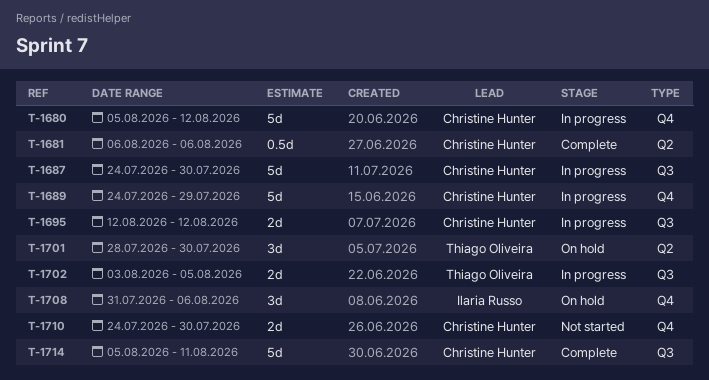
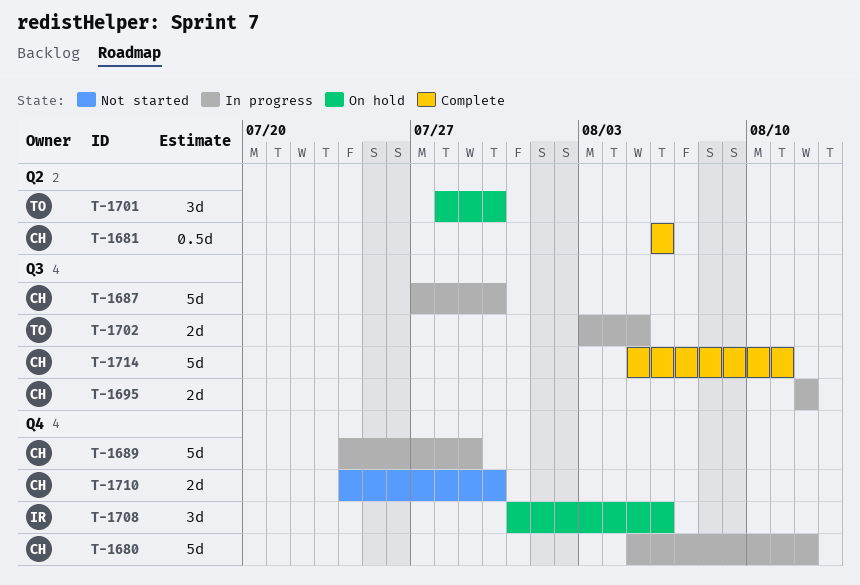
T-1687, start: Jul 24 -> Jul 27

